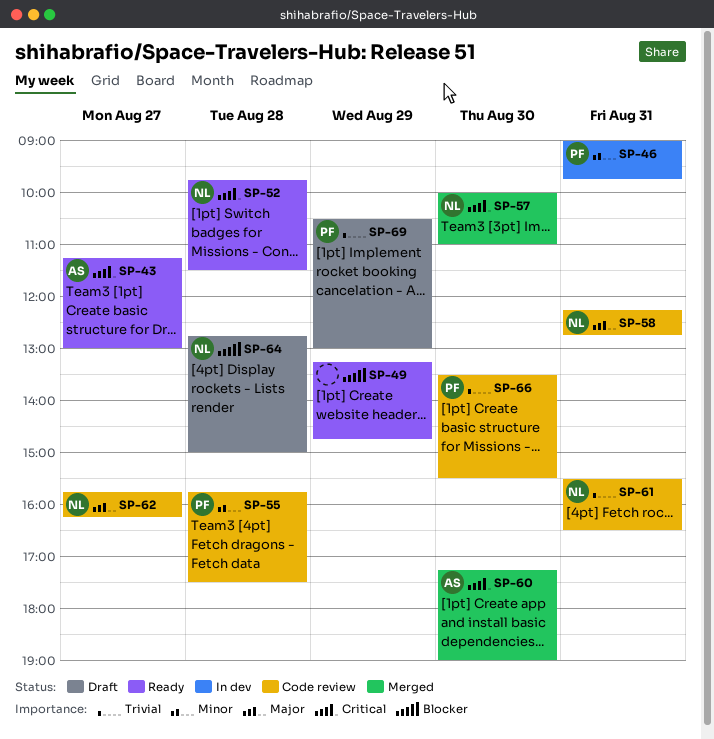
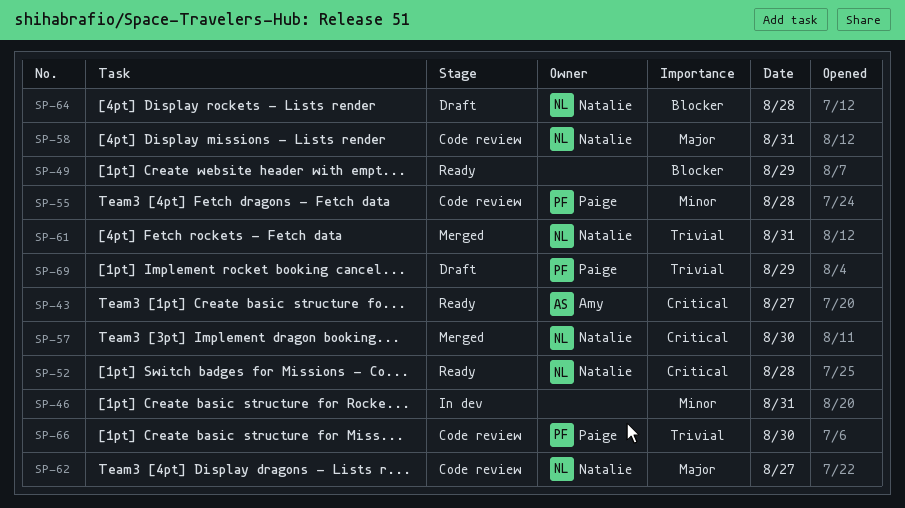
SP-46, owner: Paige -> none
SP-60: present -> none
SP-61, status: Code review -> Merged

